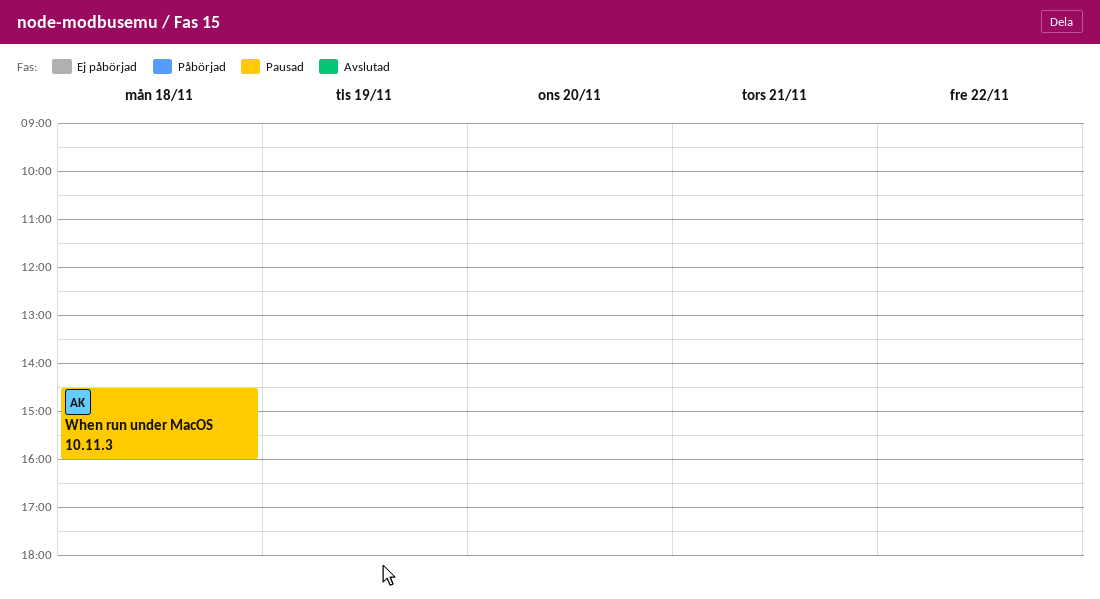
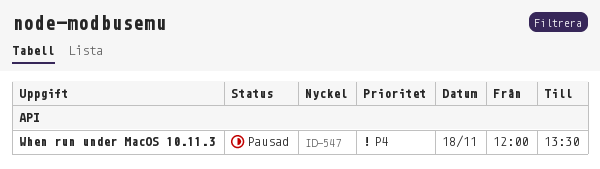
When run under MacOS 10.11.3, begins: 14:30 -> 12:00
When run under MacOS 10.11.3, ends: 16:00 -> 13:30

